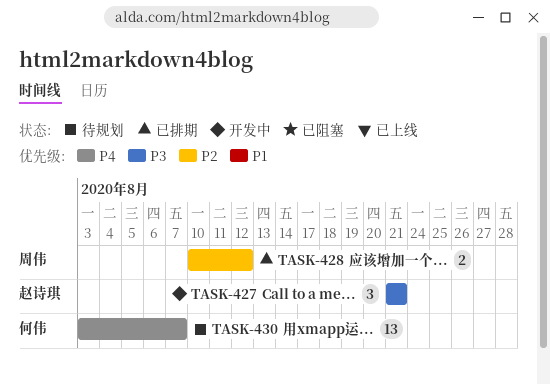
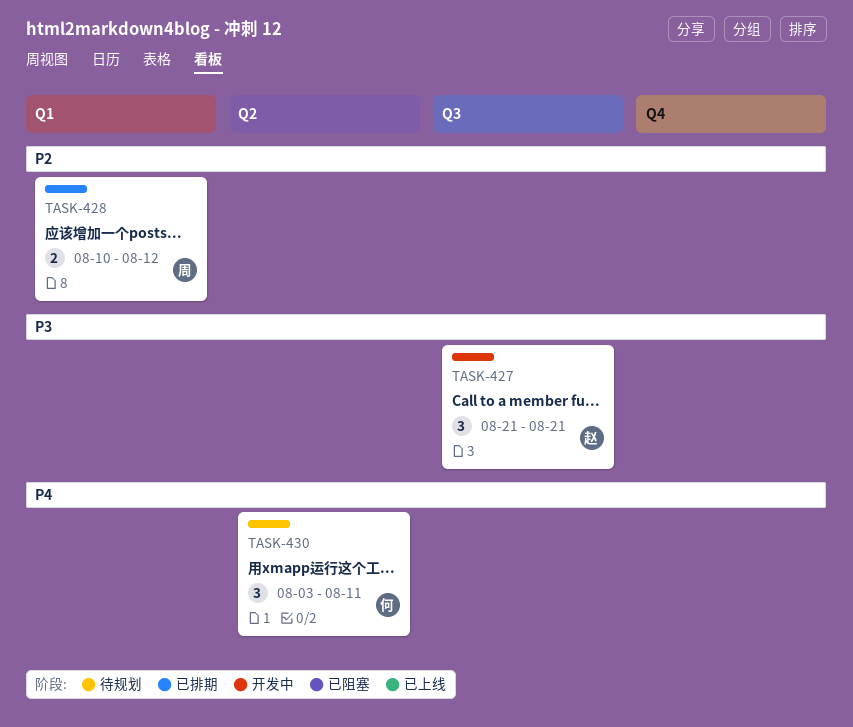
TASK-430, estimate: 13 -> 3
TASK-430, due: Aug 7 -> Aug 11

